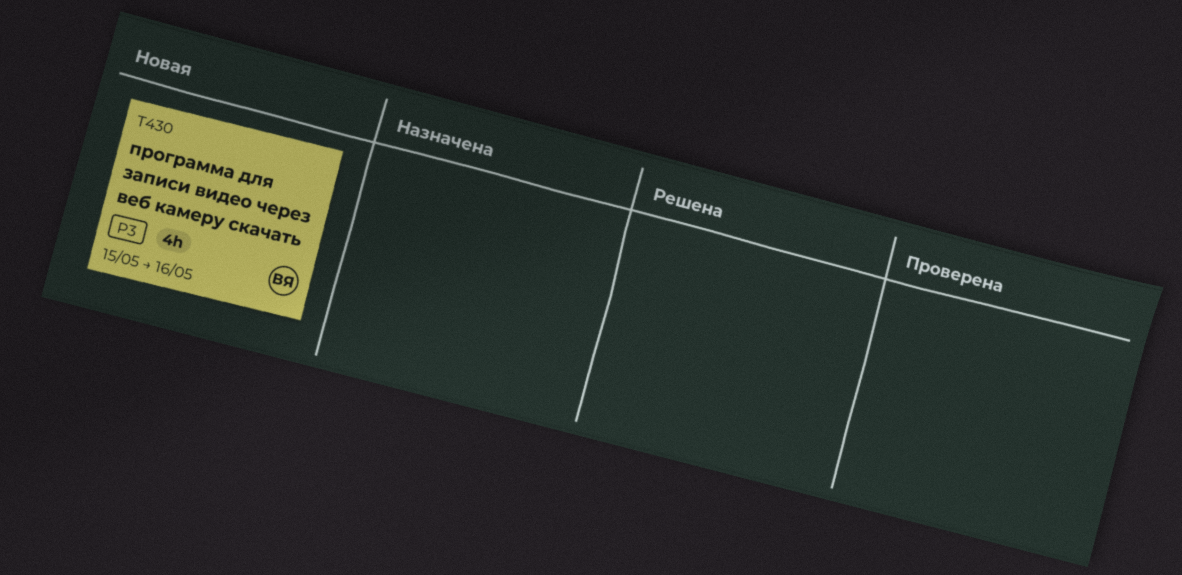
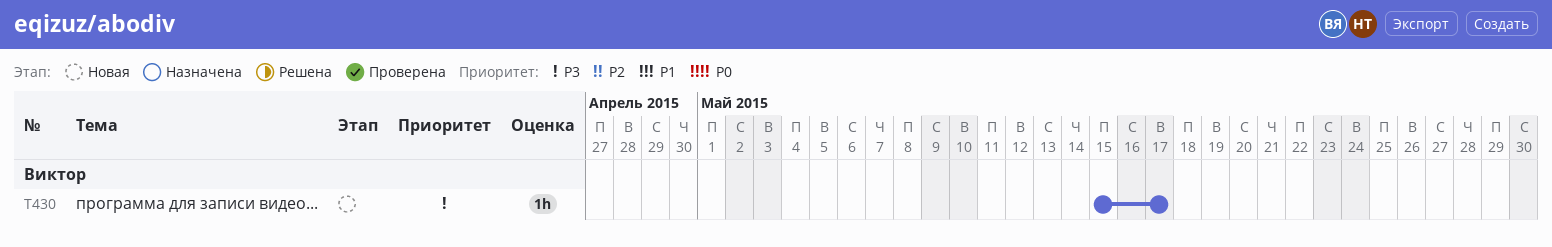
T430, estimate: 4h -> 1h
T430, due: May 16 -> May 17

